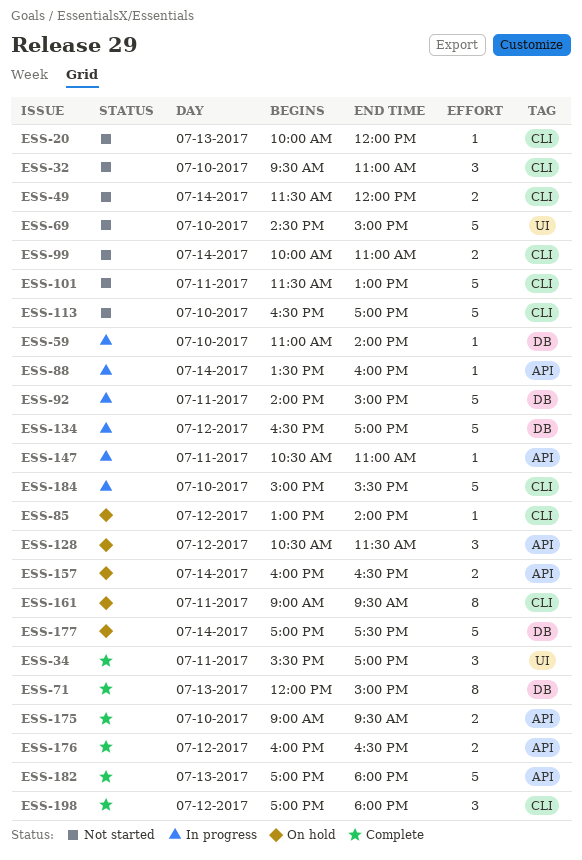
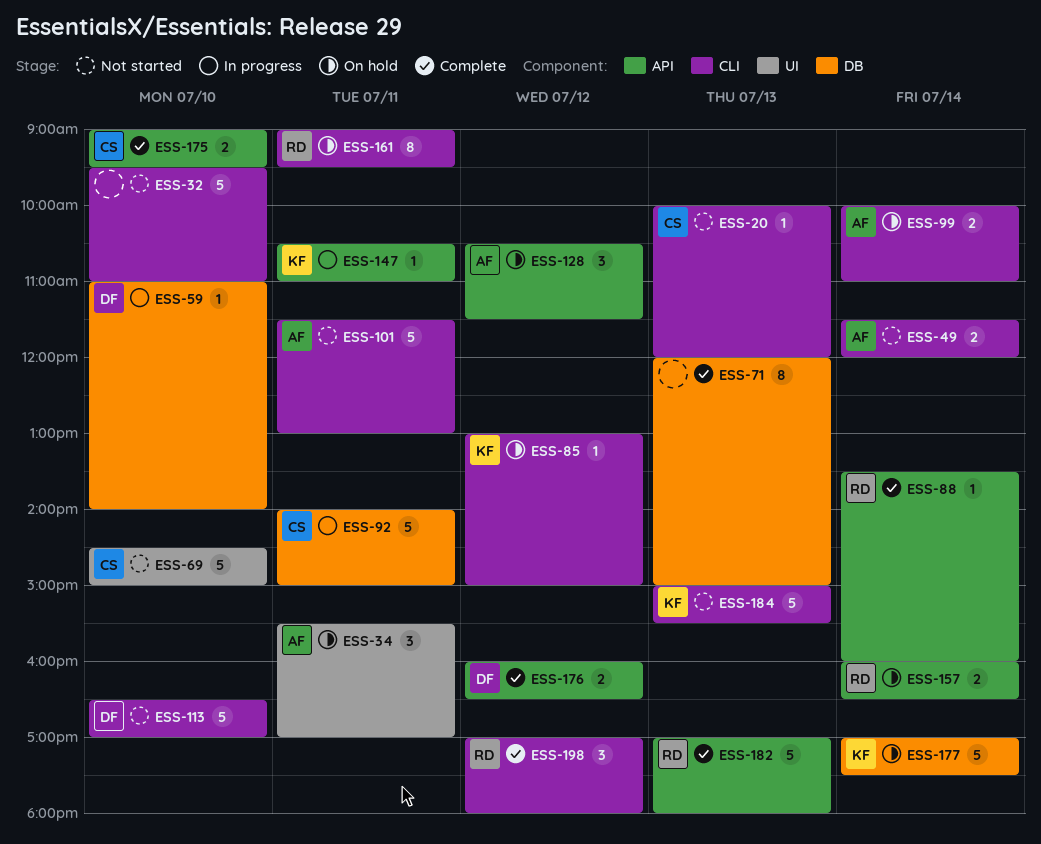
ESS-32, estimate: 3 -> 5
ESS-34, status: Complete -> On hold
ESS-85, ends: 14:00 -> 15:00
ESS-88, status: In progress -> Complete
ESS-99, status: Not started -> On hold
ESS-134: present -> none
ESS-184, status: In progress -> Not started
ESS-184, day: Jul 10 -> Jul 13

